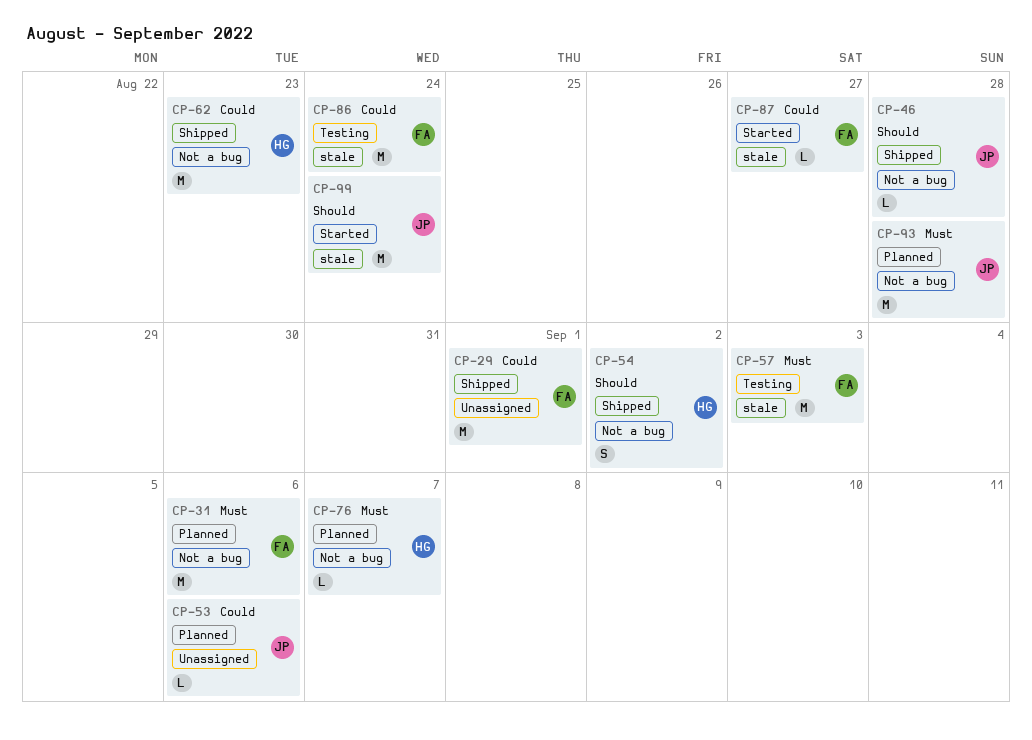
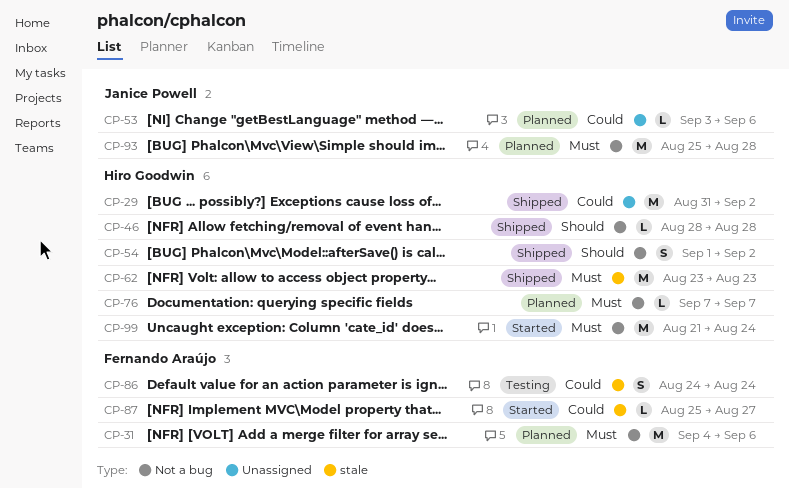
CP-29, owner: Fernando Araújo -> Hiro Goodwin
CP-29, due: Sep 1 -> Sep 2
CP-46, owner: Janice Powell -> Hiro Goodwin
CP-57: present -> none
CP-62, priority: Could -> Must
CP-62, label: Not a bug -> stale
CP-86, estimate: M -> S
CP-99, owner: Janice Powell -> Hiro Goodwin
CP-99, priority: Should -> Must
CP-99, label: stale -> Not a bug

